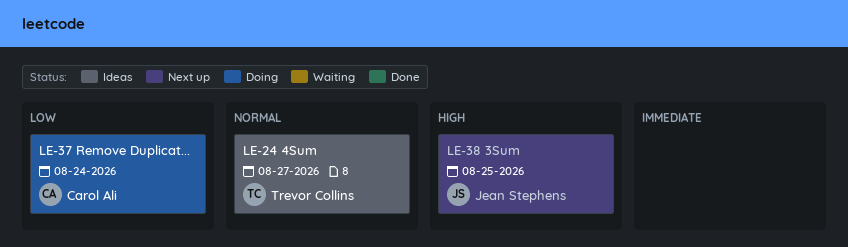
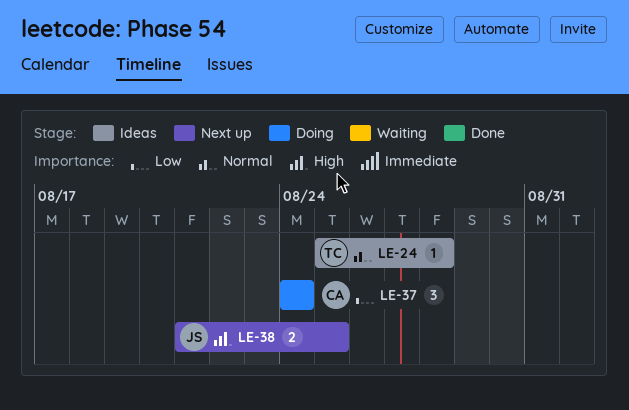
LE-24, due: Aug 27 -> Aug 28

